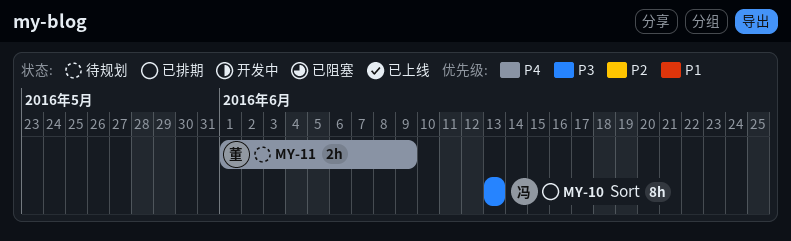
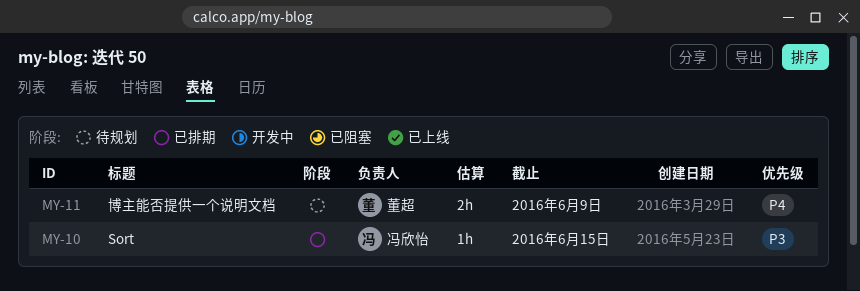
MY-10, estimate: 8h -> 1h
MY-10, due: Jun 13 -> Jun 15

